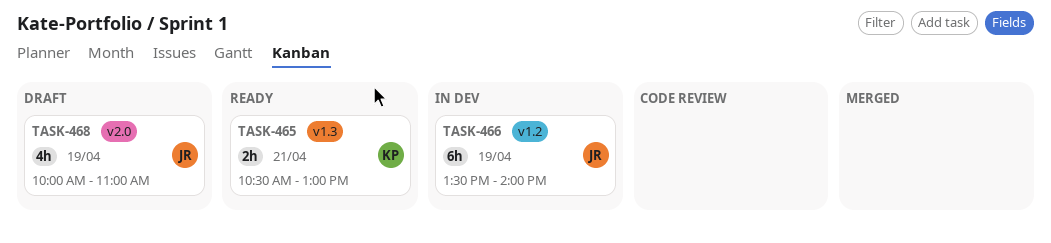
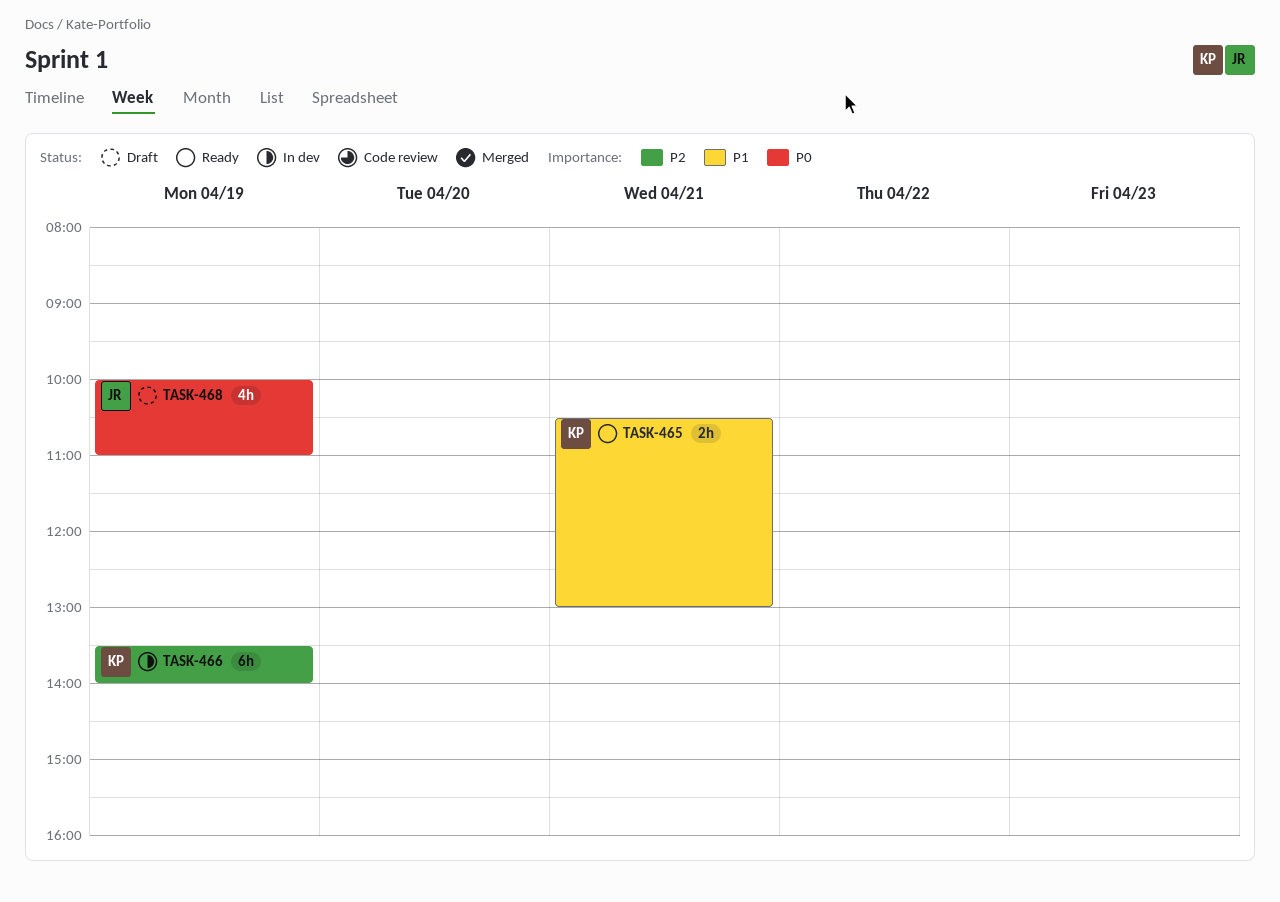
TASK-466, owner: JR -> KP

